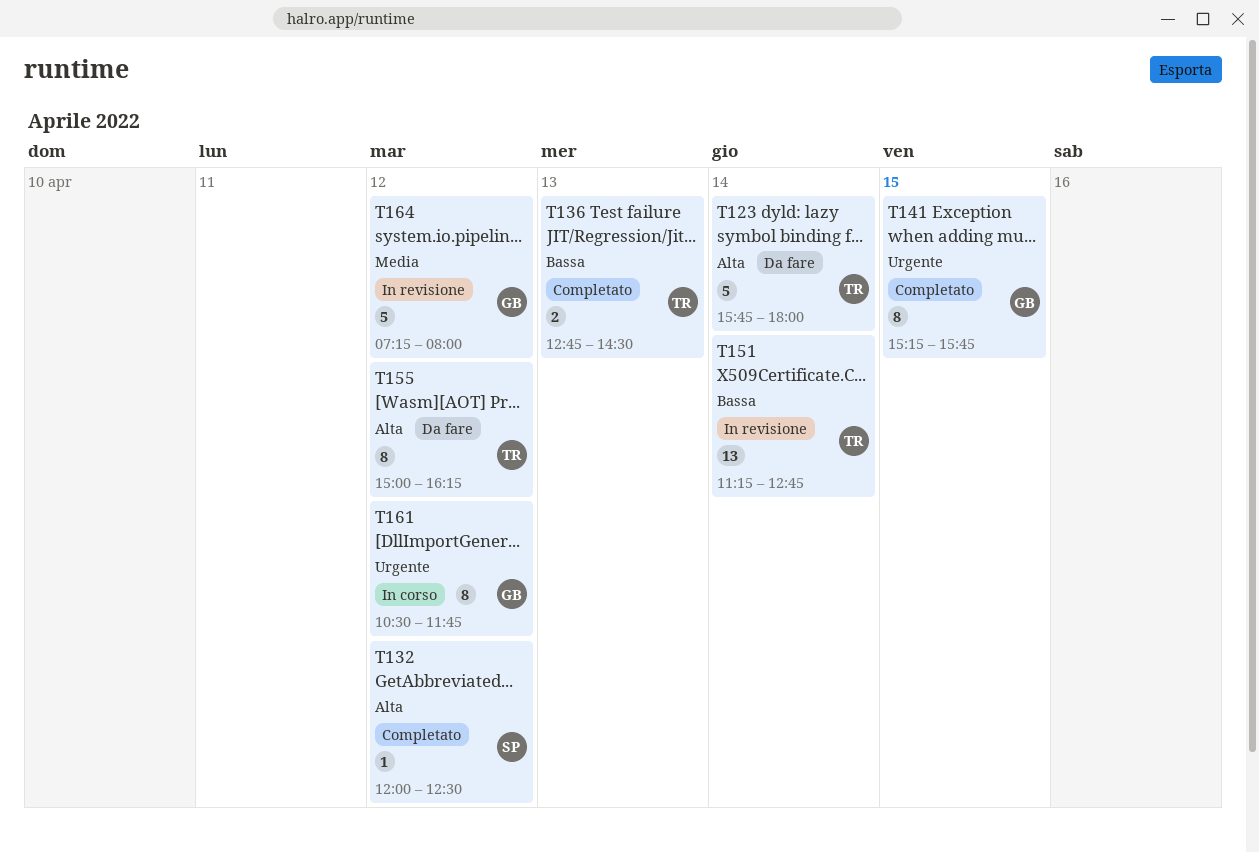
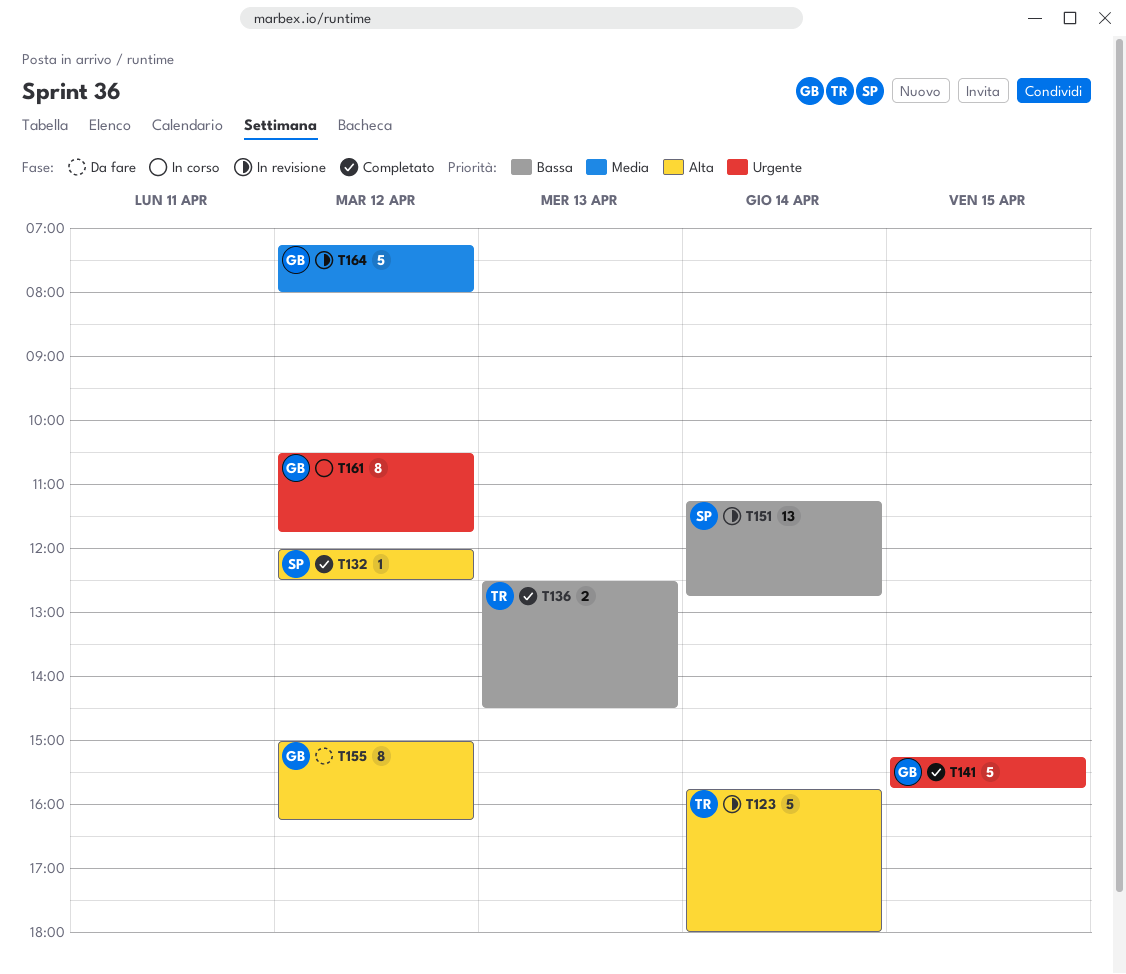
T123, status: Da fare -> In revisione
T136, begins: 12:45 -> 12:30
T141, estimate: 8 -> 5
T151, owner: TR -> SP
T155, owner: TR -> GB

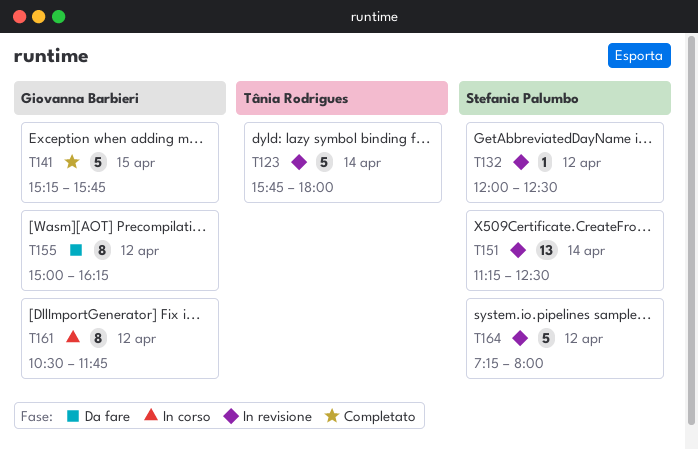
T132, status: Completato -> In revisione
T136: present -> none
T151, ends: 12:45 -> 12:30
T164, owner: Giovanna Barbieri -> Stefania Palumbo

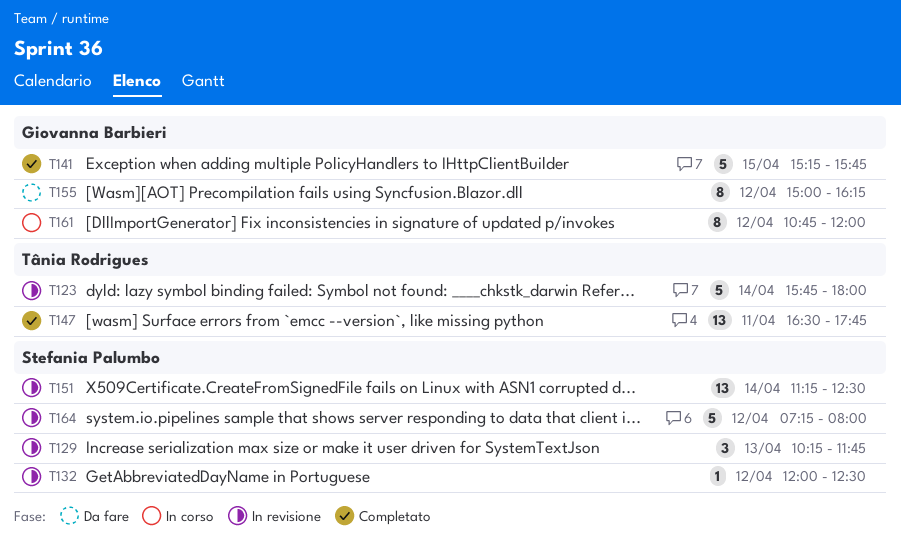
T129: none -> present
T147: none -> present
T161, begins: 10:30 -> 10:45
T161, ends: 11:45 -> 12:00

